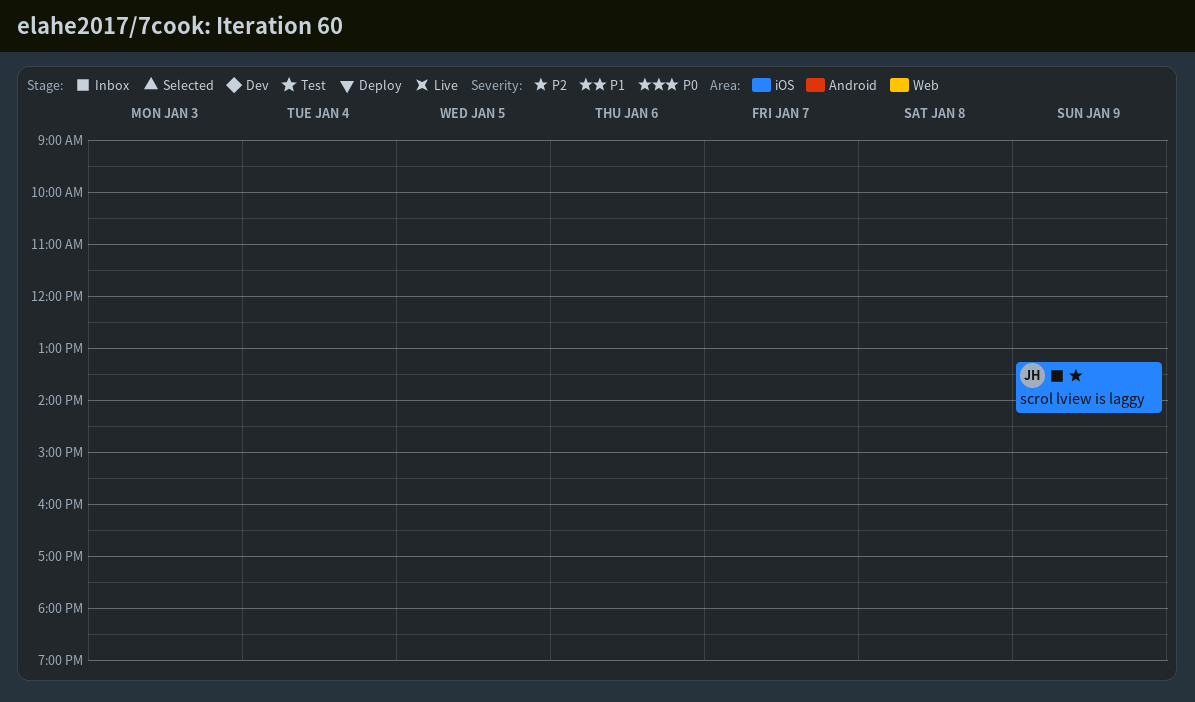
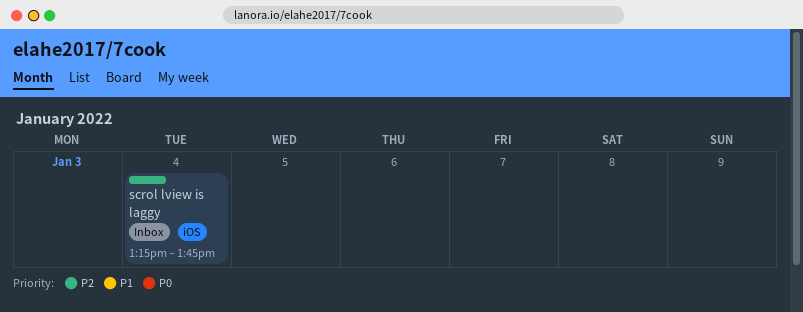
scrol lview is laggy, day: Jan 9 -> Jan 4
scrol lview is laggy, ends: 14:15 -> 13:45

